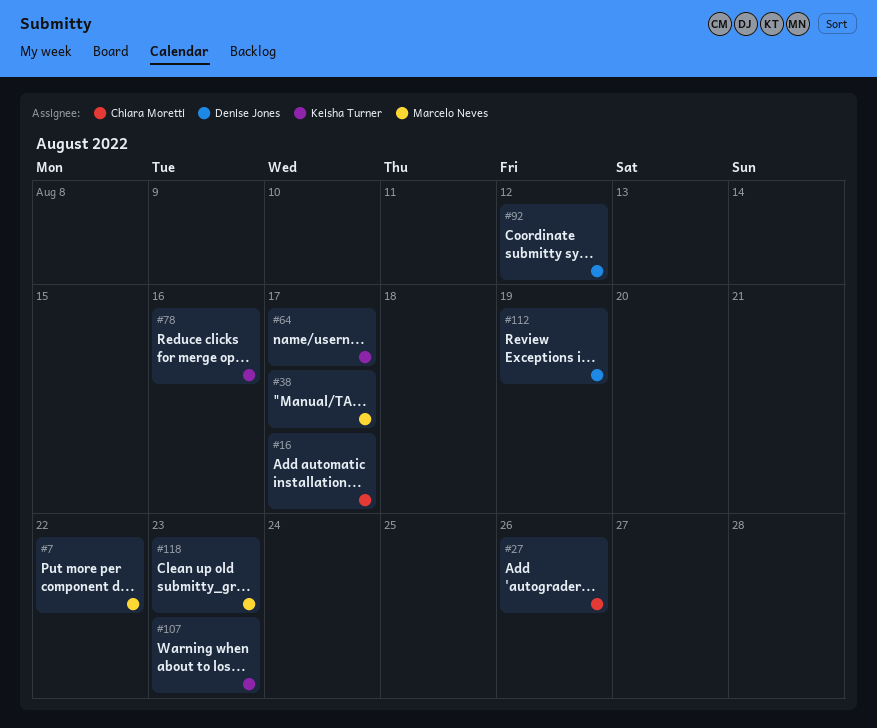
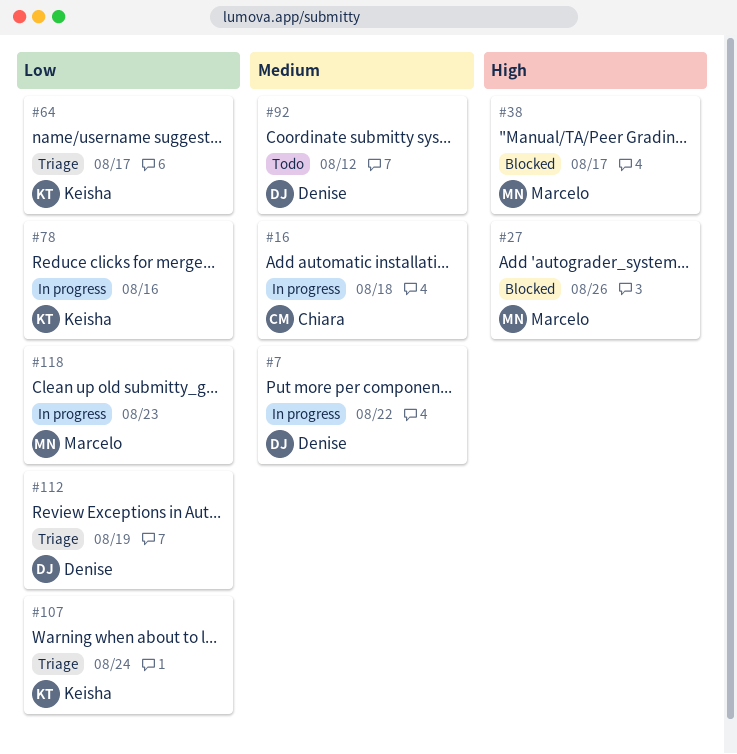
#7, owner: Marcelo Neves -> Denise Jones
#16, due: Aug 17 -> Aug 18
#27, owner: Chiara Moretti -> Marcelo Neves
#107, due: Aug 23 -> Aug 24

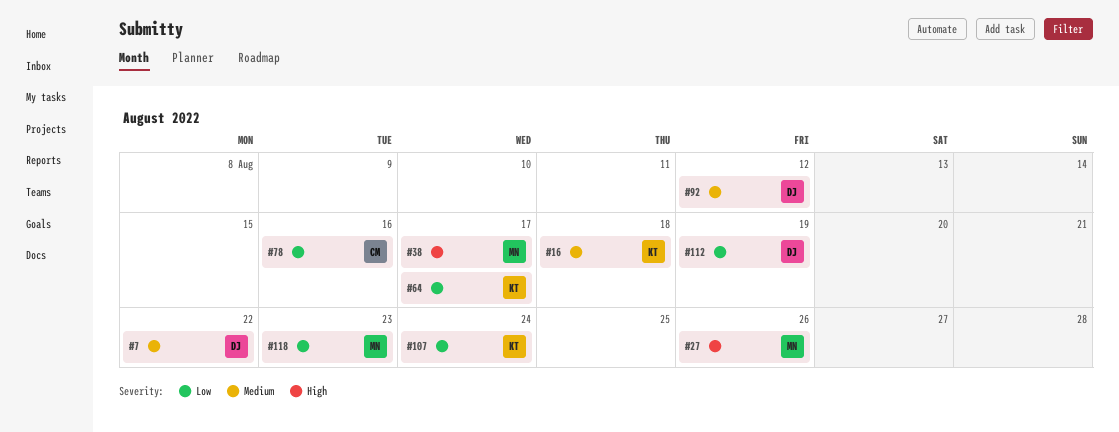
#16, owner: Chiara -> Keisha
#78, owner: Keisha -> Chiara

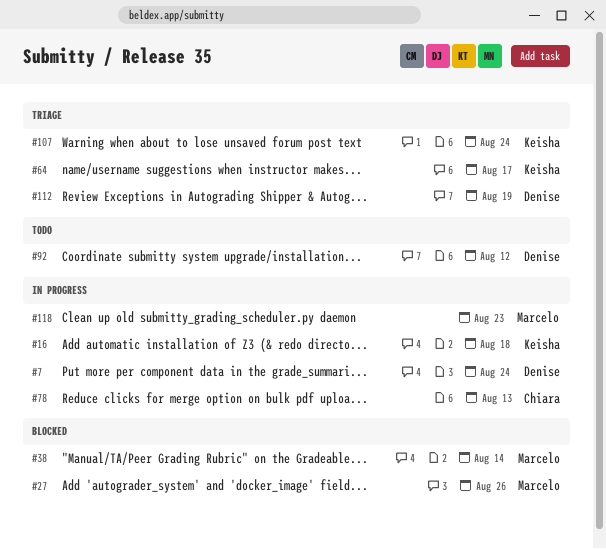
#7, due: Aug 22 -> Aug 24
#38, due: Aug 17 -> Aug 14
#78, due: Aug 16 -> Aug 13

